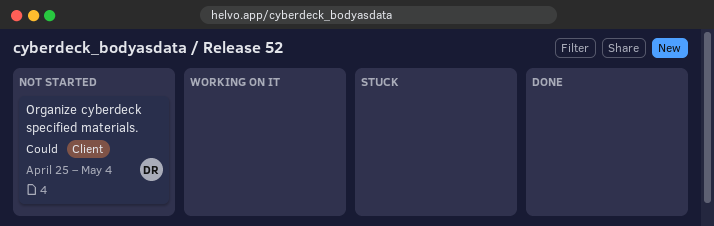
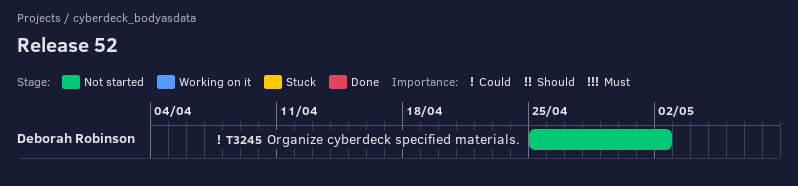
Organize cyberdeck specified materials., due: May 4 -> May 2

